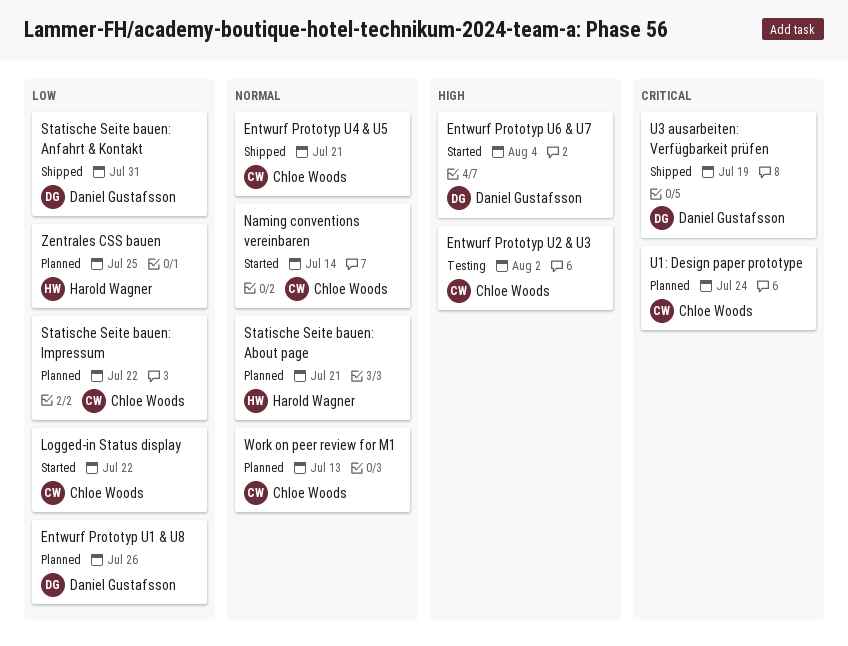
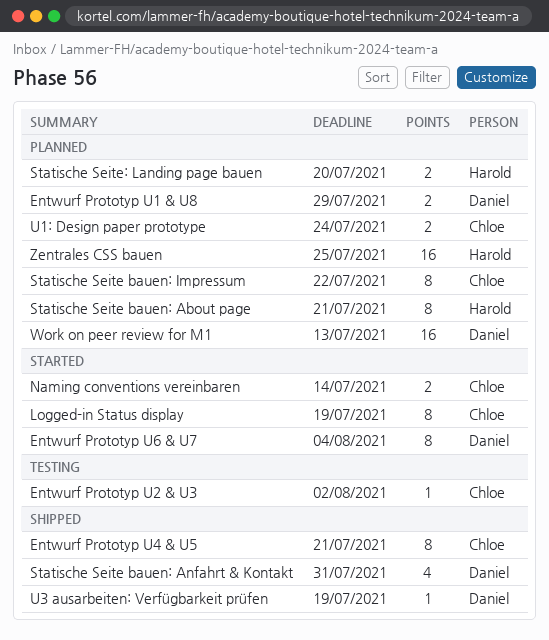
Entwurf Prototyp U1 & U8, due: Jul 26 -> Jul 29
Logged-in Status display, due: Jul 22 -> Jul 19
Statische Seite: Landing page bauen: none -> present
Work on peer review for M1, owner: Chloe Woods -> Daniel Gustafsson

